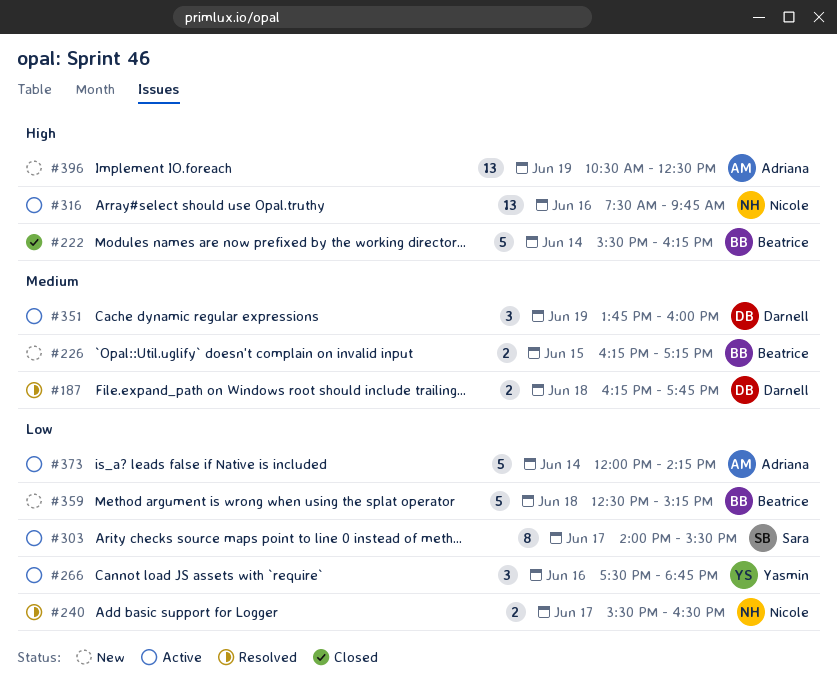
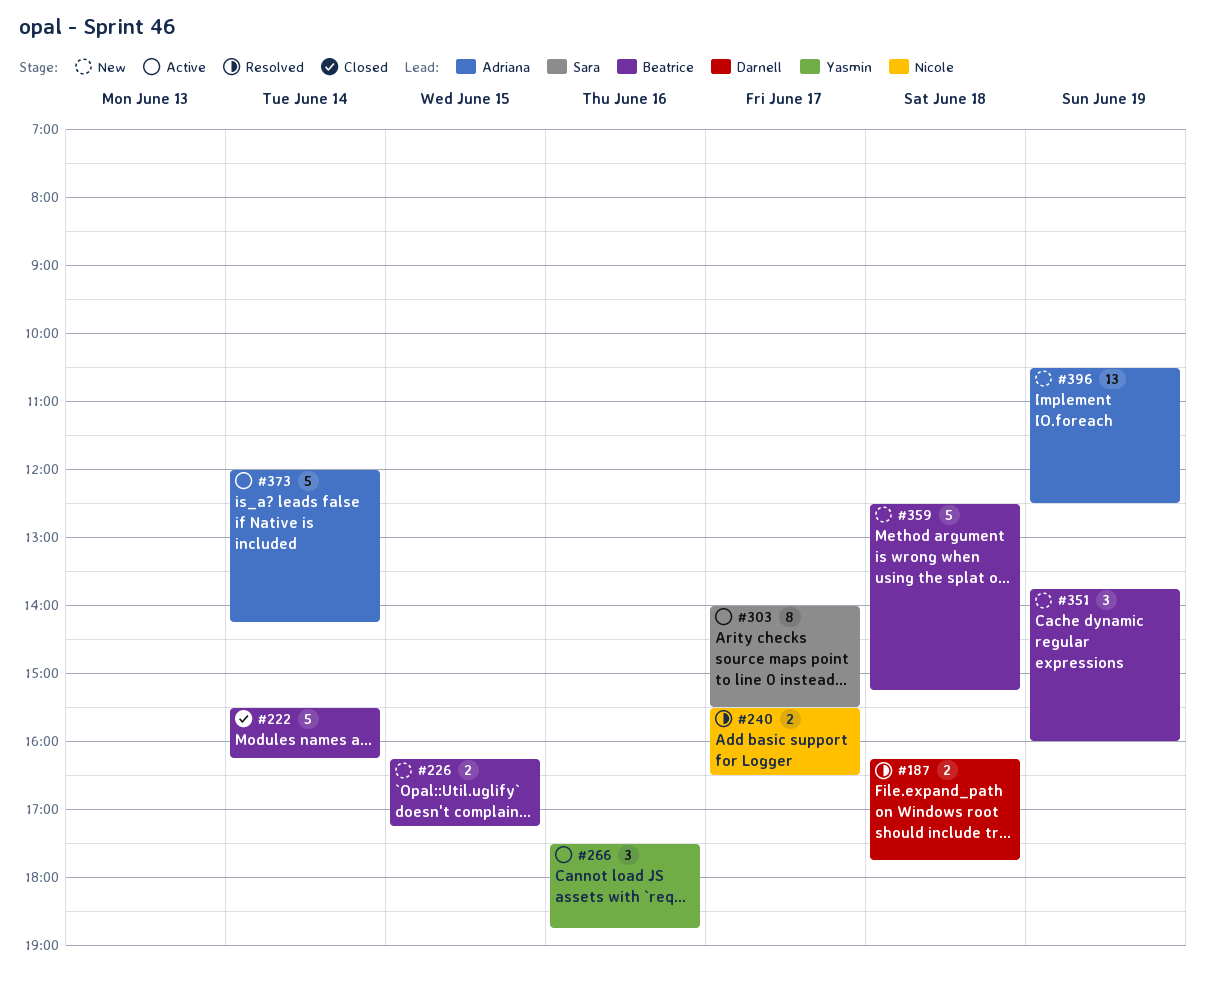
#316: present -> none
#351, status: Active -> New
#351, owner: Darnell -> Beatrice

